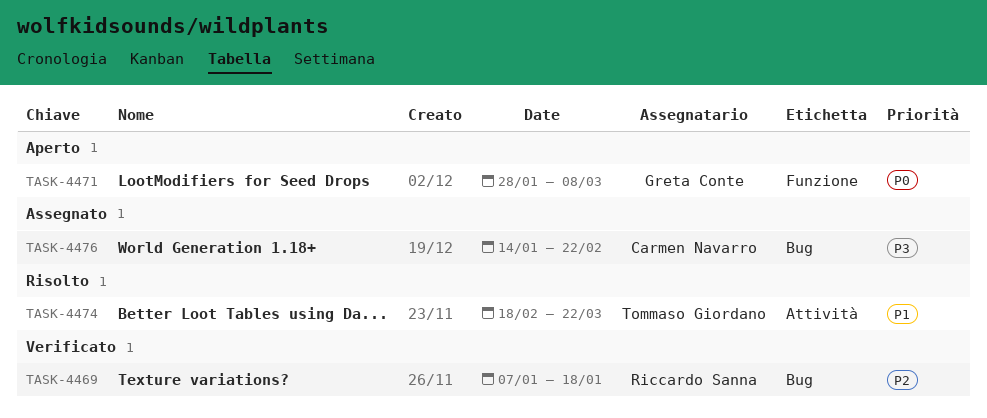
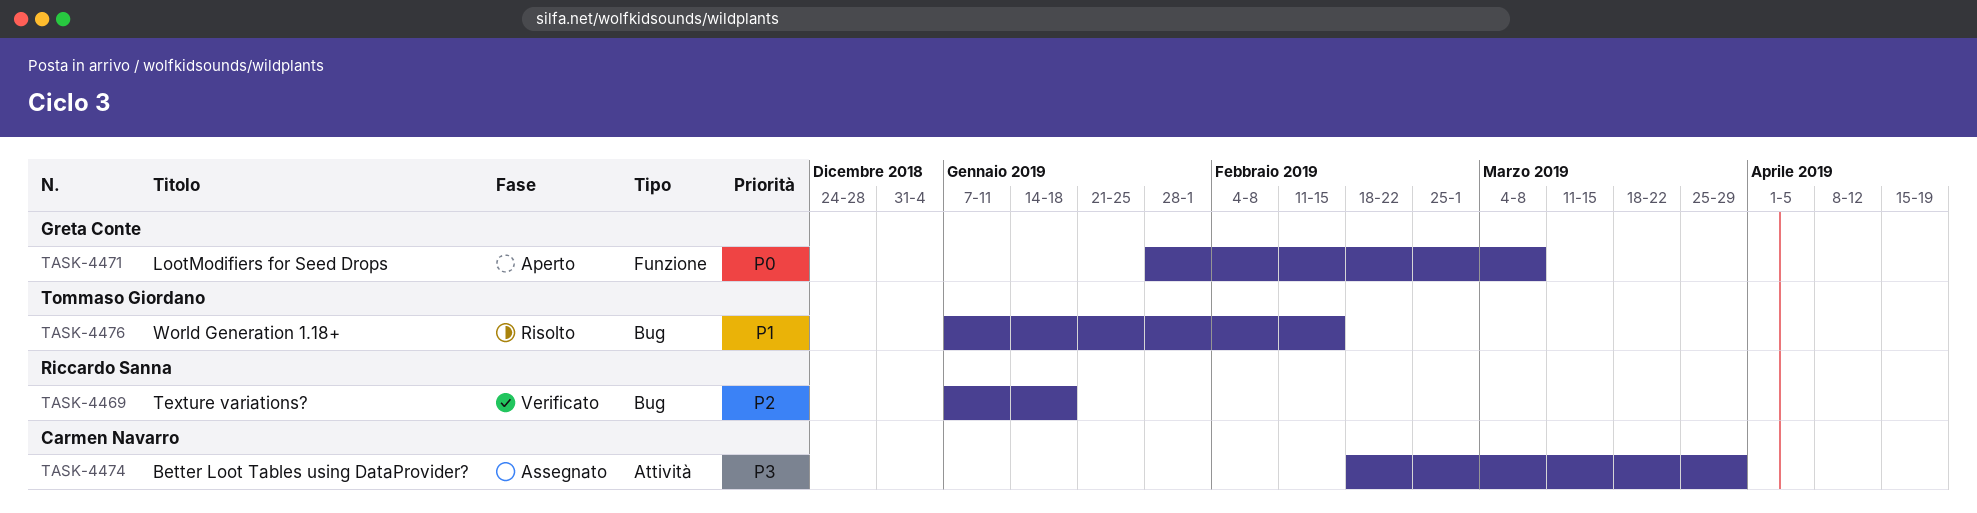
TASK-4474, status: Risolto -> Assegnato
TASK-4474, owner: Tommaso Giordano -> Carmen Navarro
TASK-4474, priority: P1 -> P3
TASK-4474, due: Mar 22 -> Mar 29
TASK-4476, status: Assegnato -> Risolto
TASK-4476, owner: Carmen Navarro -> Tommaso Giordano
TASK-4476, priority: P3 -> P1
TASK-4476, start: Jan 14 -> Jan 7
TASK-4476, due: Feb 22 -> Feb 15

